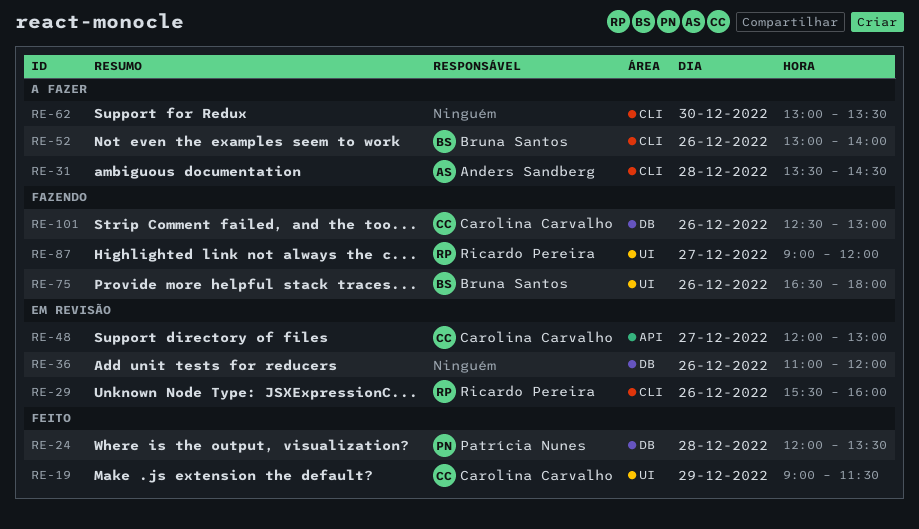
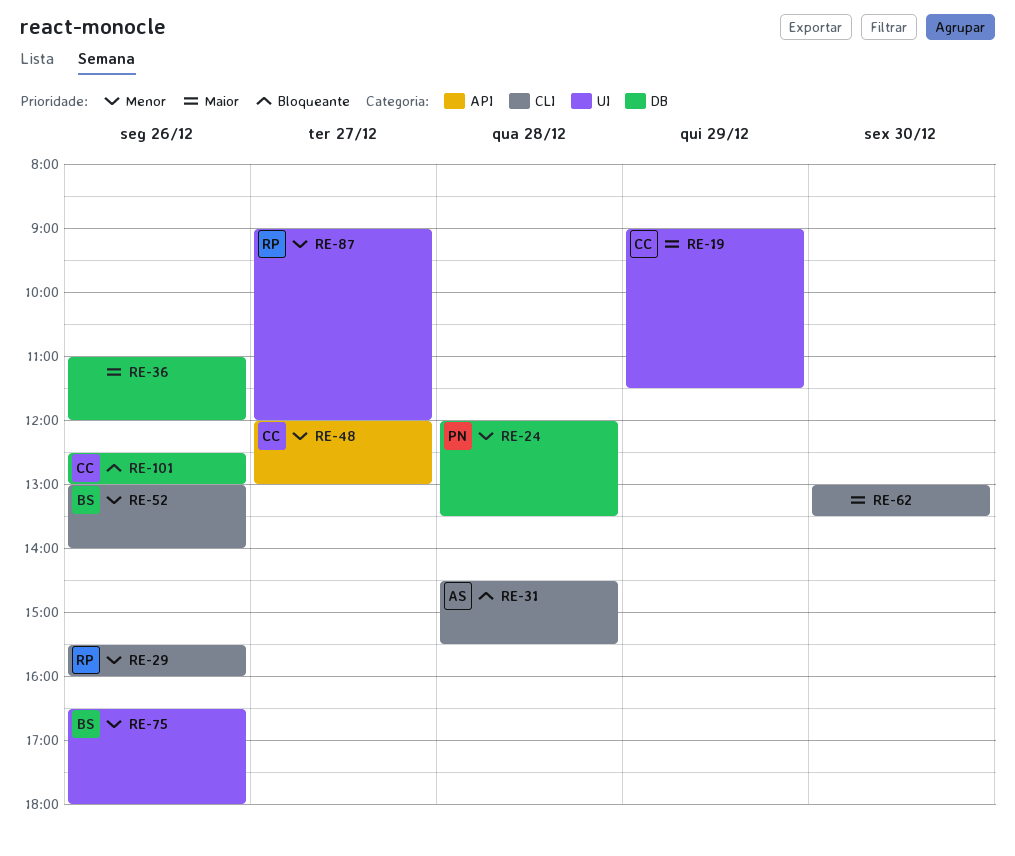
RE-31, begins: 13:30 -> 14:30
RE-31, ends: 14:30 -> 15:30

